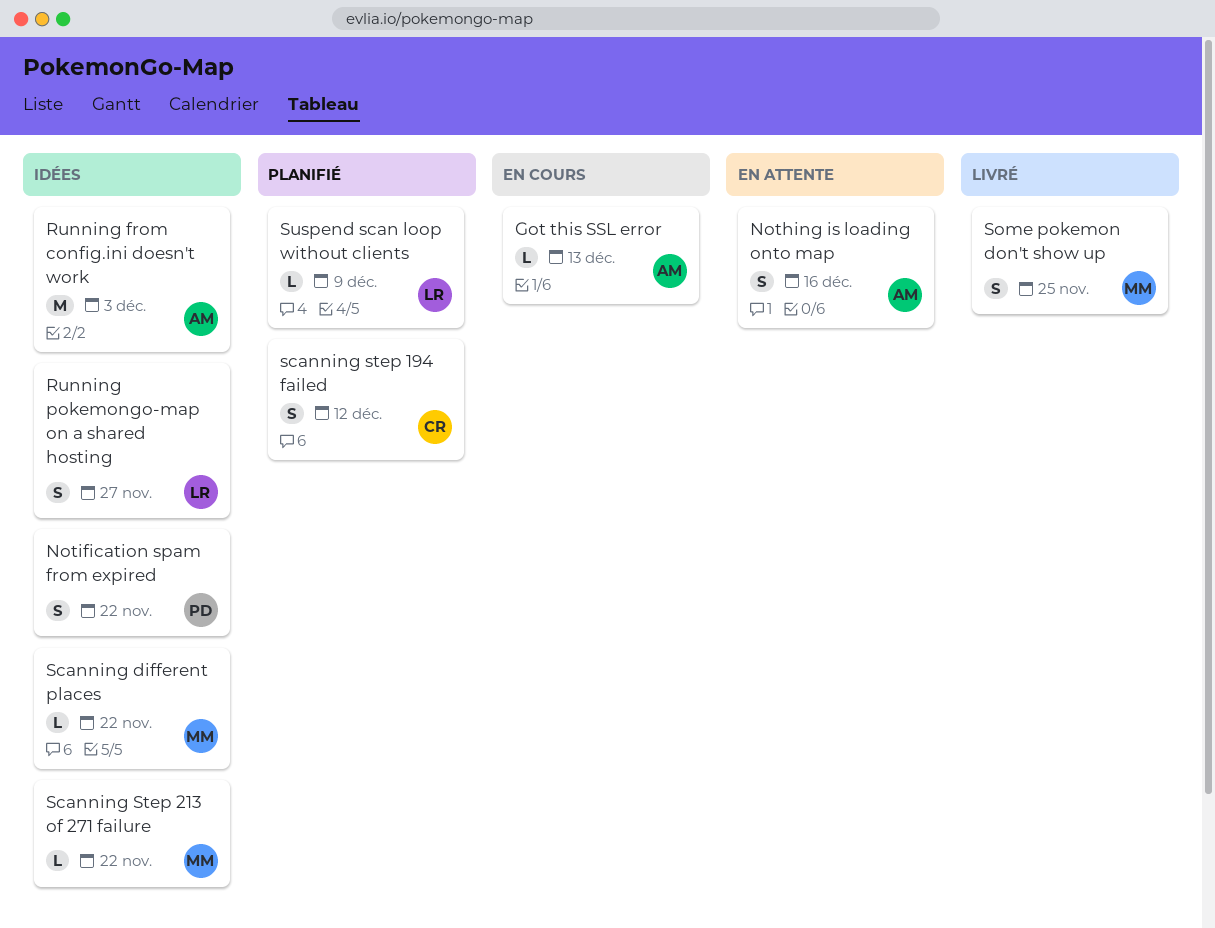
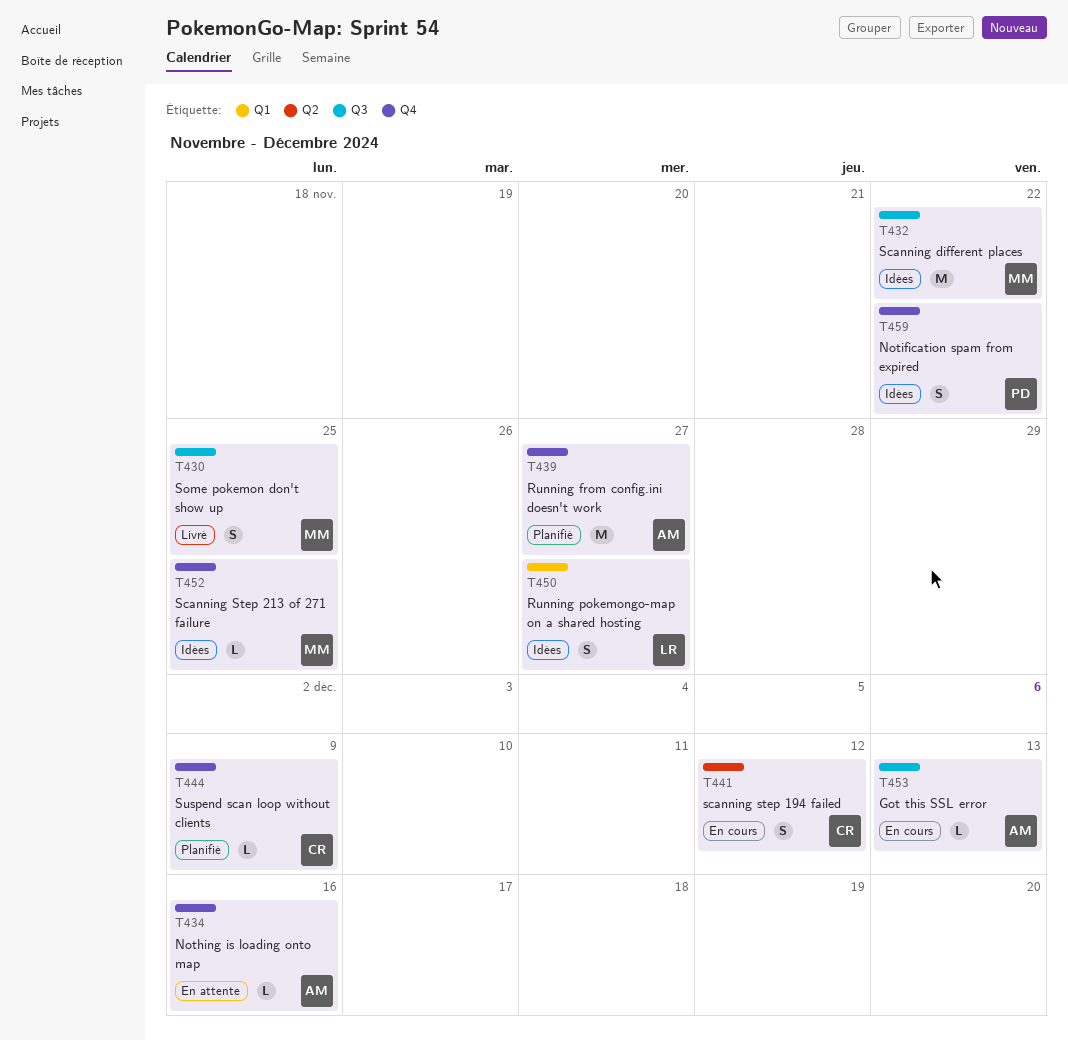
Nothing is loading onto map, estimate: S -> L
Running from config.ini doesn't work, status: Idées -> Planifié
Running from config.ini doesn't work, due: Dec 3 -> Nov 27
Scanning different places, estimate: L -> M
scanning step 194 failed, status: Planifié -> En cours
Scanning Step 213 of 271 failure, due: Nov 22 -> Nov 25
Suspend scan loop without clients, owner: LR -> CR

